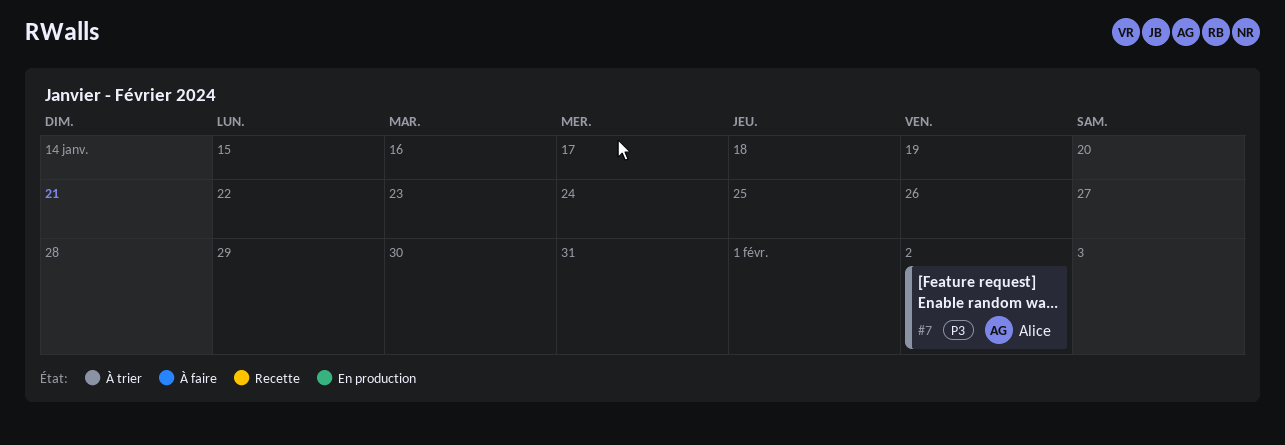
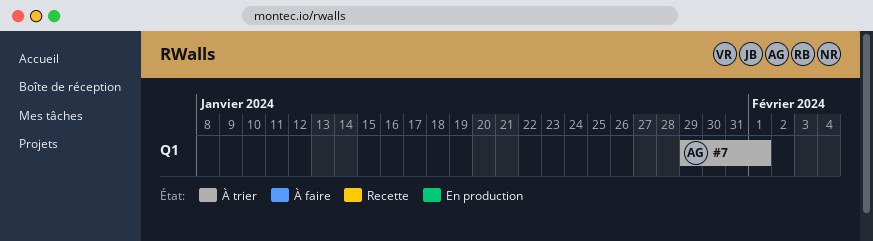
#7, due: Feb 2 -> Feb 1

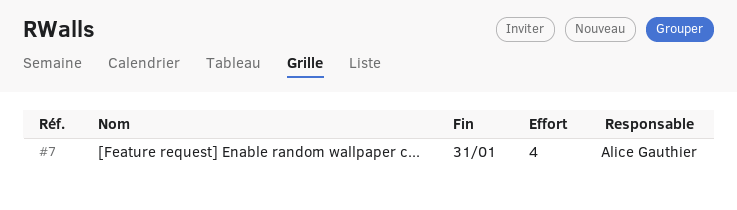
#7, due: Feb 1 -> Jan 31

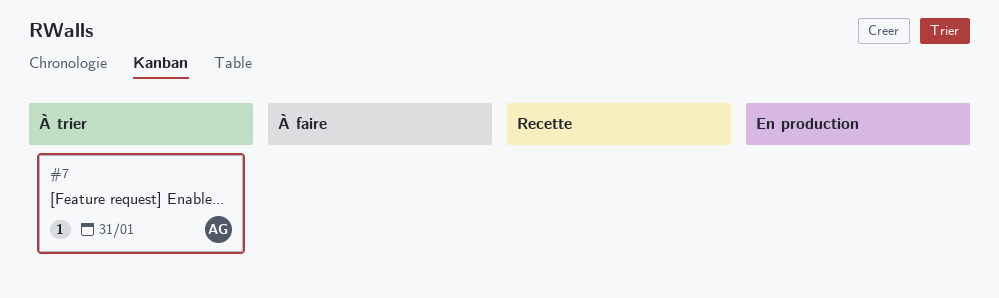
#7, estimate: 4 -> 1

